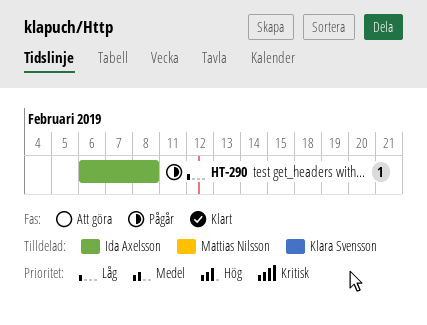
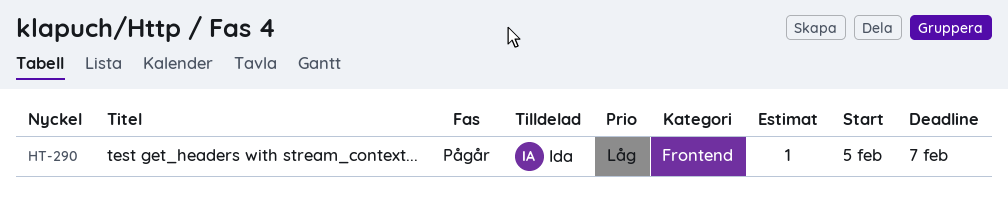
HT-290, start: Feb 6 -> Feb 5
HT-290, due: Feb 8 -> Feb 7

